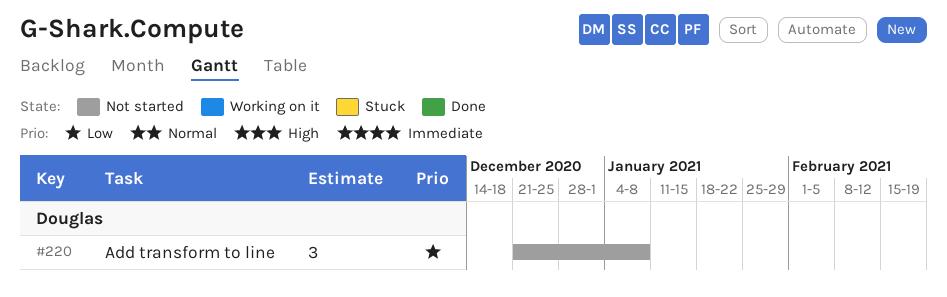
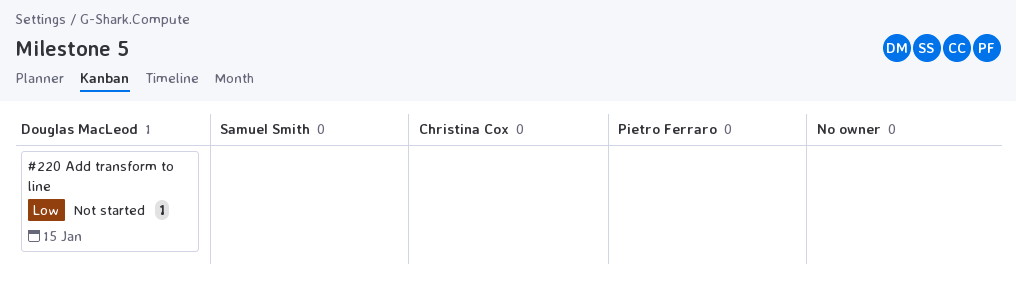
#220, estimate: 3 -> 1
#220, due: Jan 8 -> Jan 15

